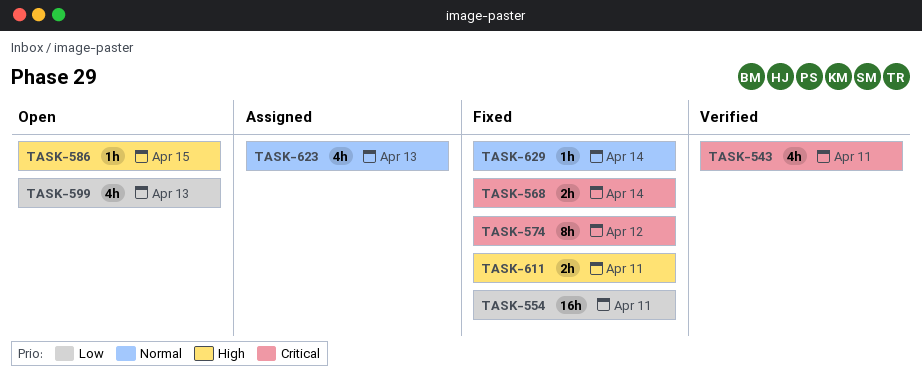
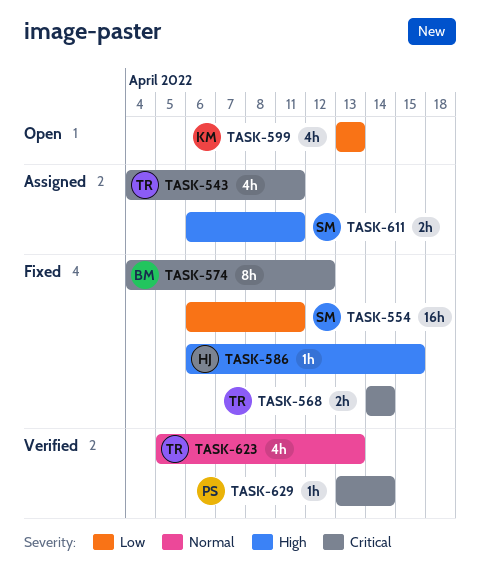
TASK-543, status: Verified -> Assigned
TASK-586, status: Open -> Fixed
TASK-611, status: Fixed -> Assigned
TASK-623, status: Assigned -> Verified
TASK-629, status: Fixed -> Verified
TASK-629, priority: Normal -> Critical

